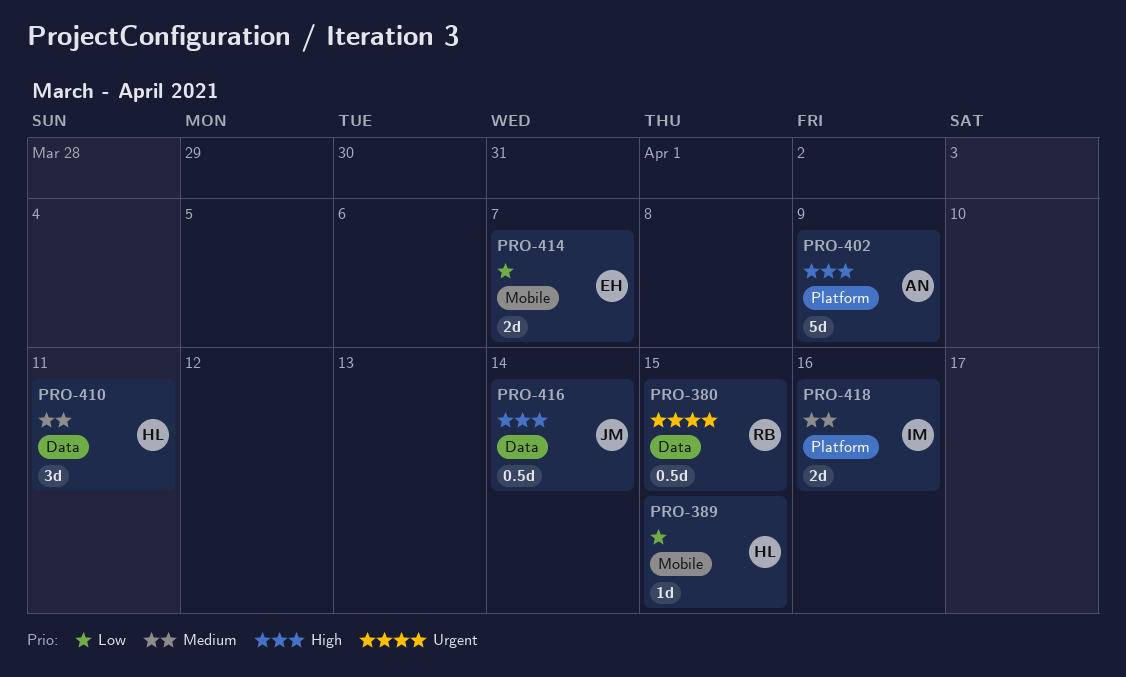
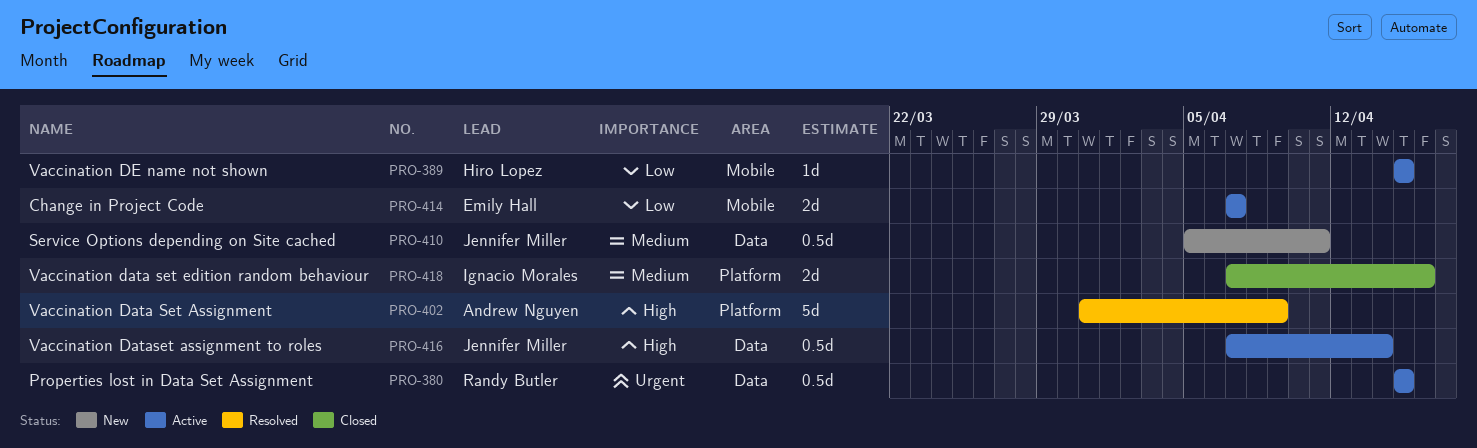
PRO-410, owner: Hiro Lopez -> Jennifer Miller
PRO-410, estimate: 3d -> 0.5d

